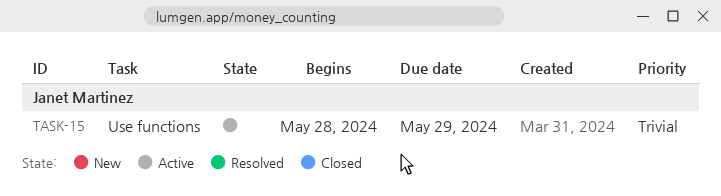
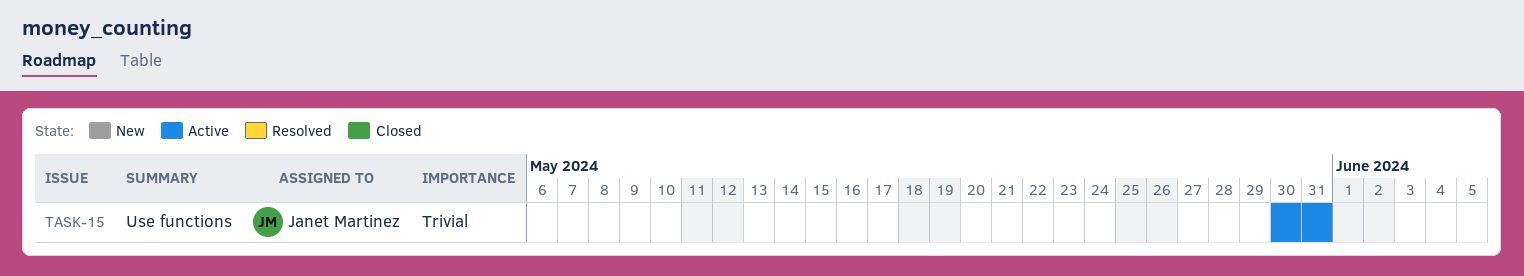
TASK-15, start: May 28 -> May 30
TASK-15, due: May 29 -> May 31

